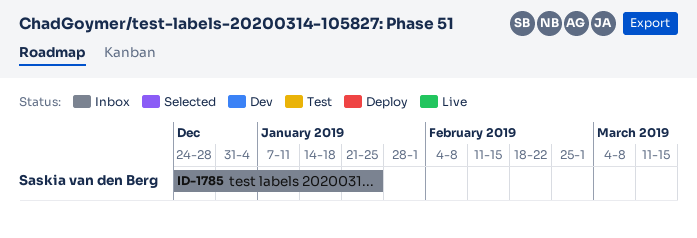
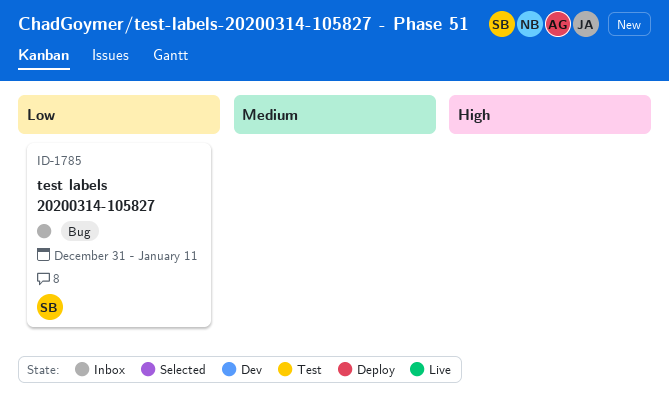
ID-1785, start: Dec 24 -> Dec 31
ID-1785, due: Jan 25 -> Jan 11

